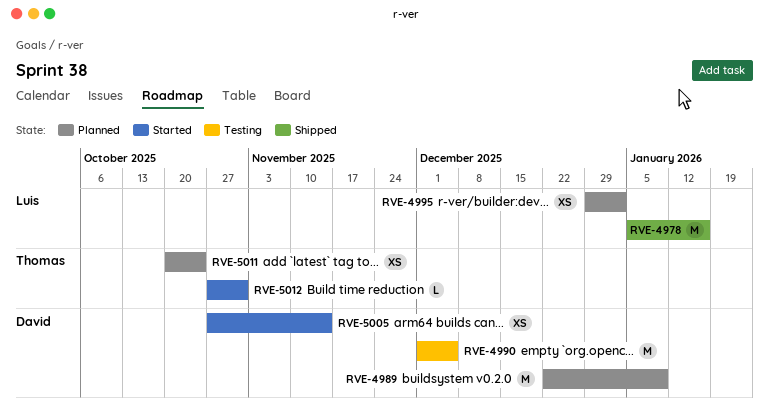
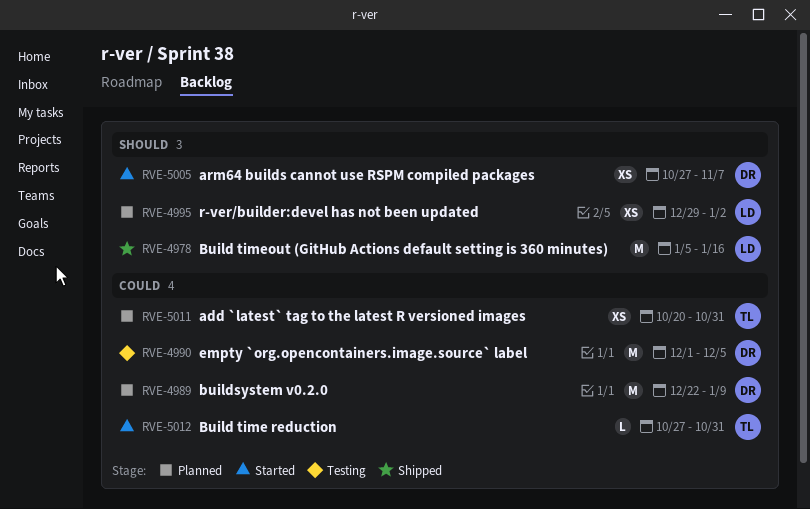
RVE-5005, due: Nov 14 -> Nov 7
RVE-5011, due: Oct 24 -> Oct 31

